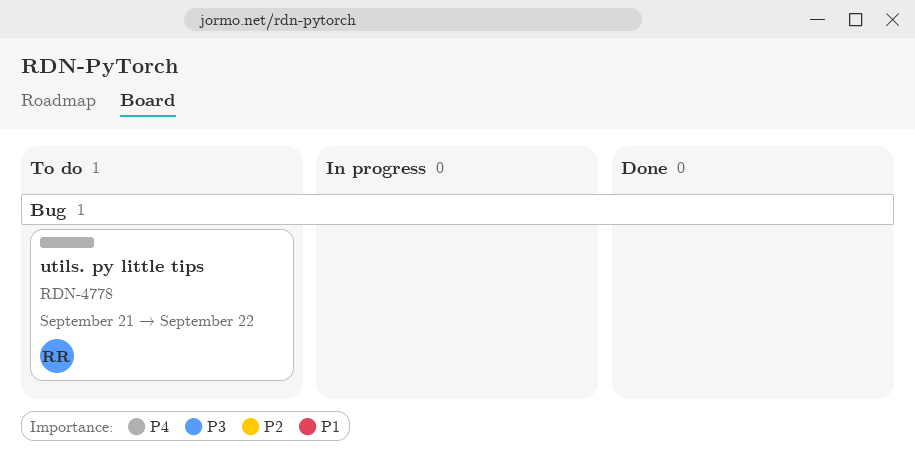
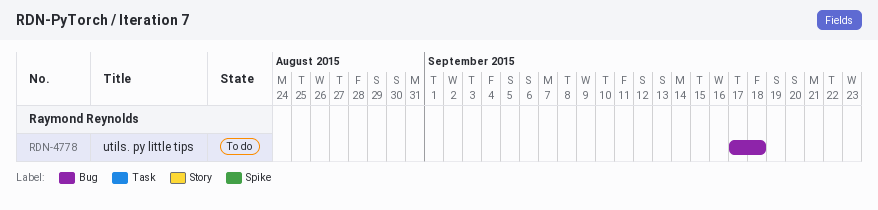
RDN-4778, start: Sep 21 -> Sep 17
RDN-4778, due: Sep 22 -> Sep 18

